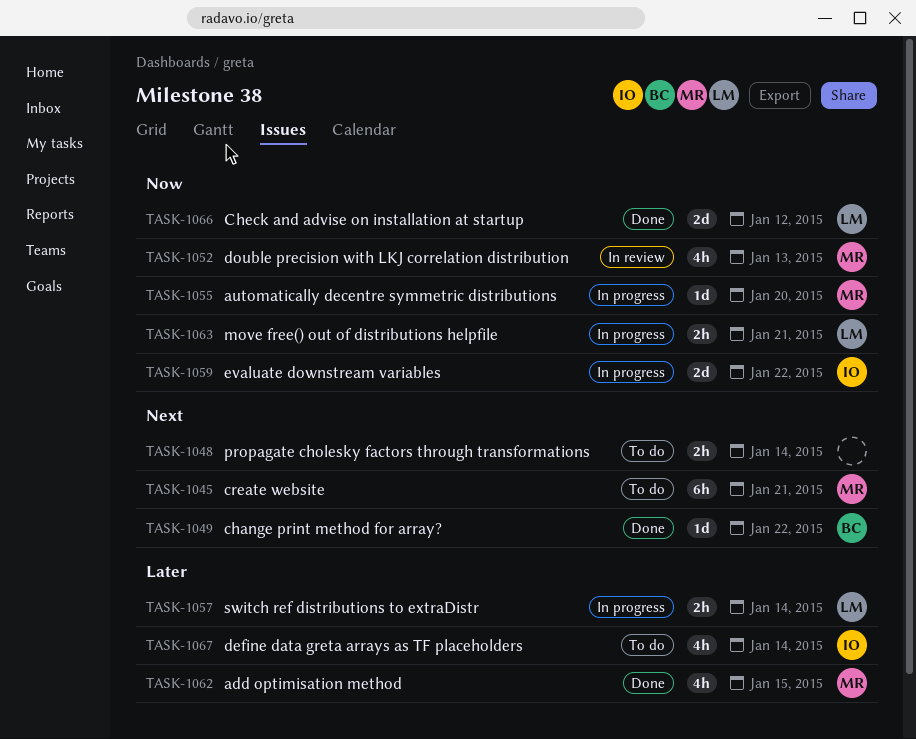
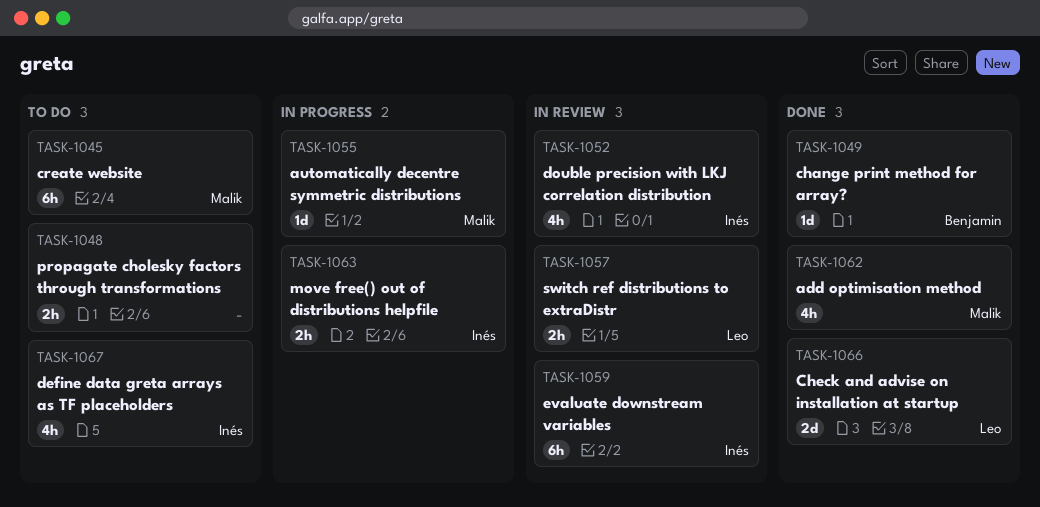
TASK-1052, owner: Malik -> Inés
TASK-1057, status: In progress -> In review
TASK-1059, status: In progress -> In review
TASK-1059, estimate: 2d -> 6h
TASK-1063, owner: Leo -> Inés

